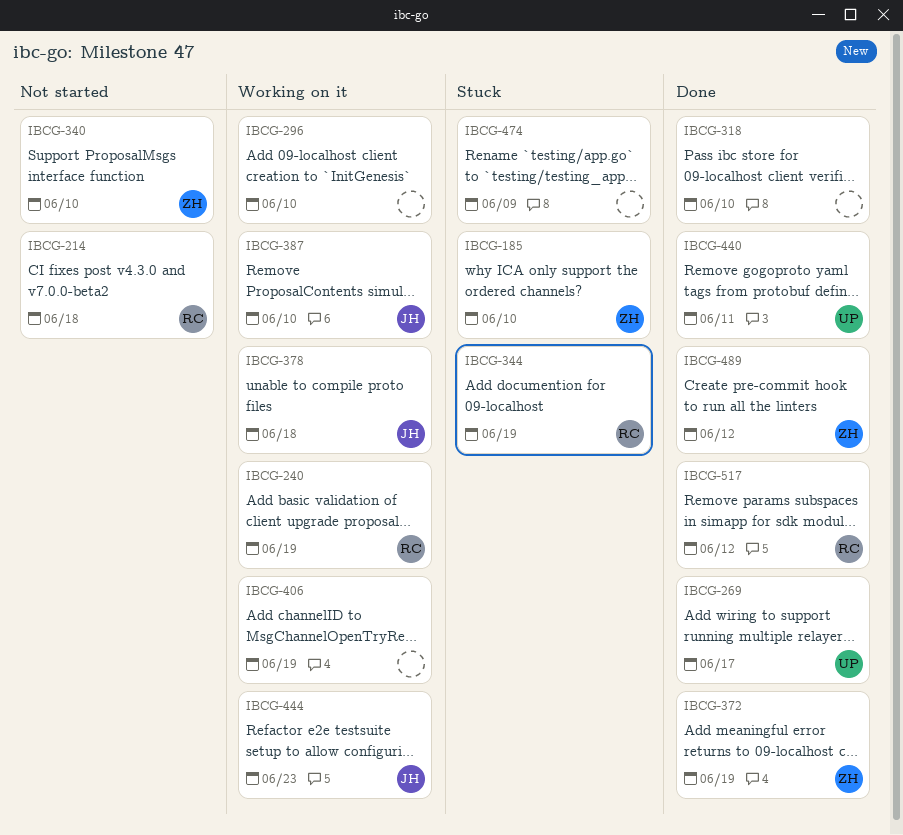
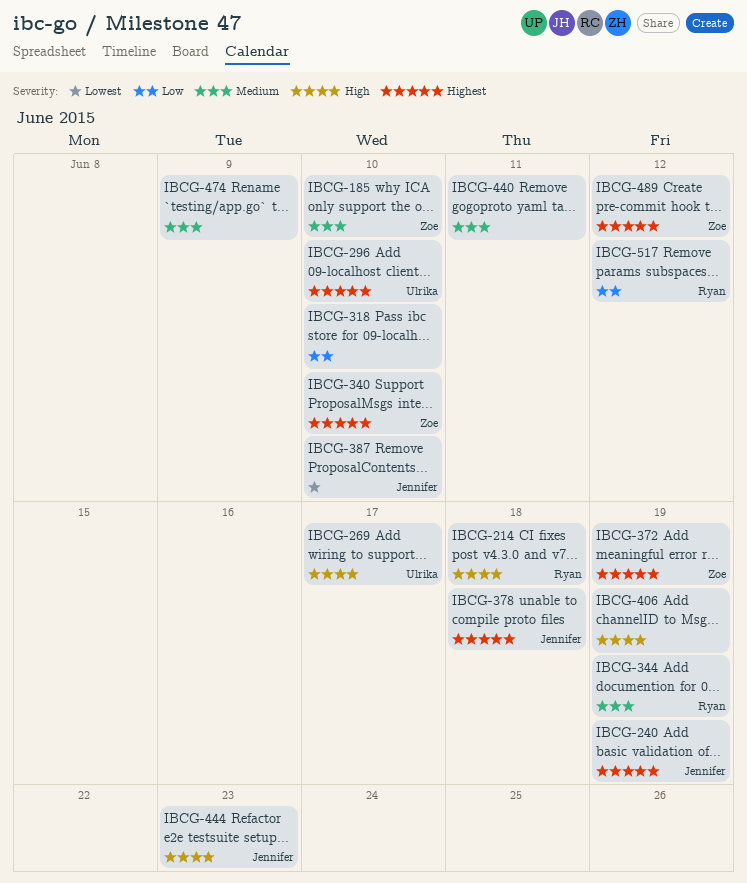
IBCG-240, owner: Ryan -> Jennifer
IBCG-296, owner: none -> Ulrika
IBCG-440, owner: Ulrika -> none

